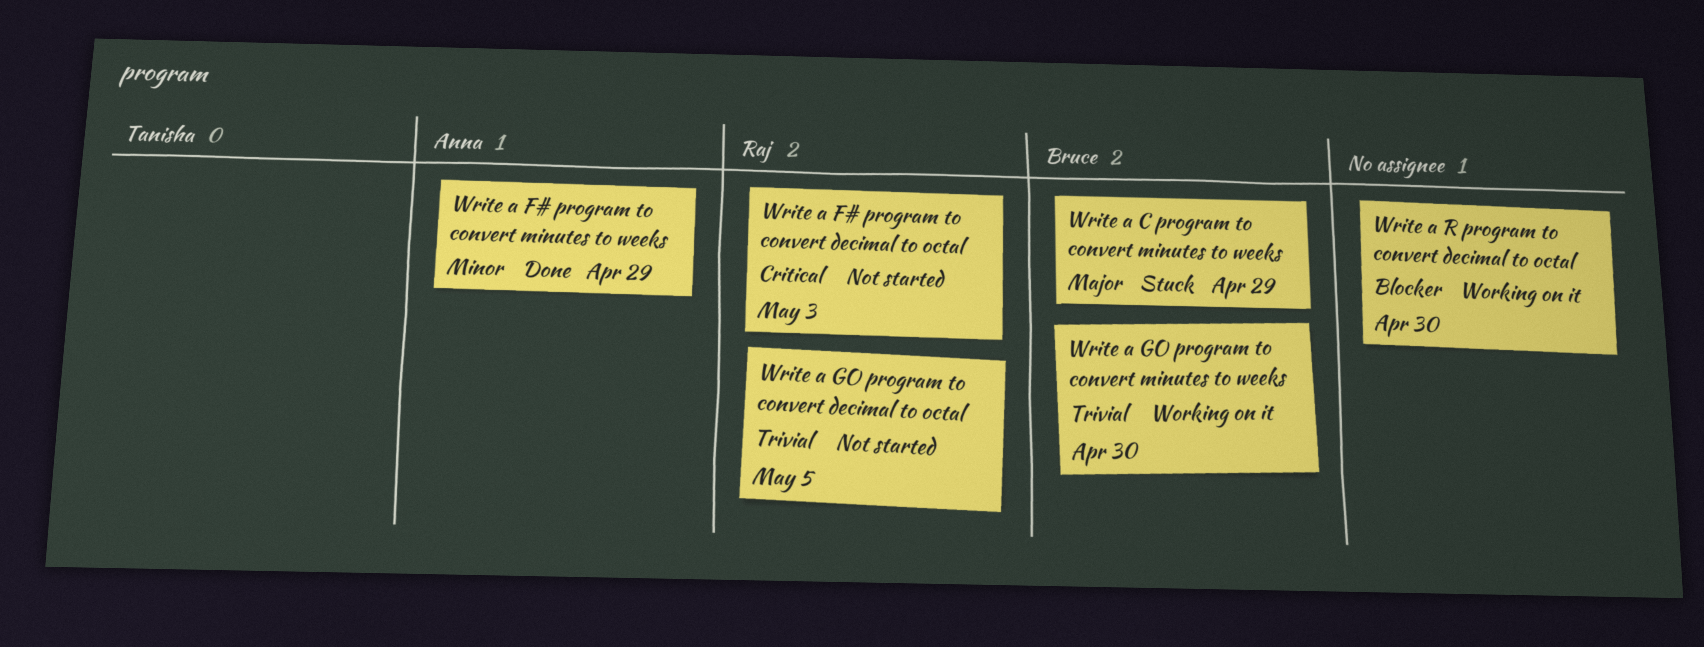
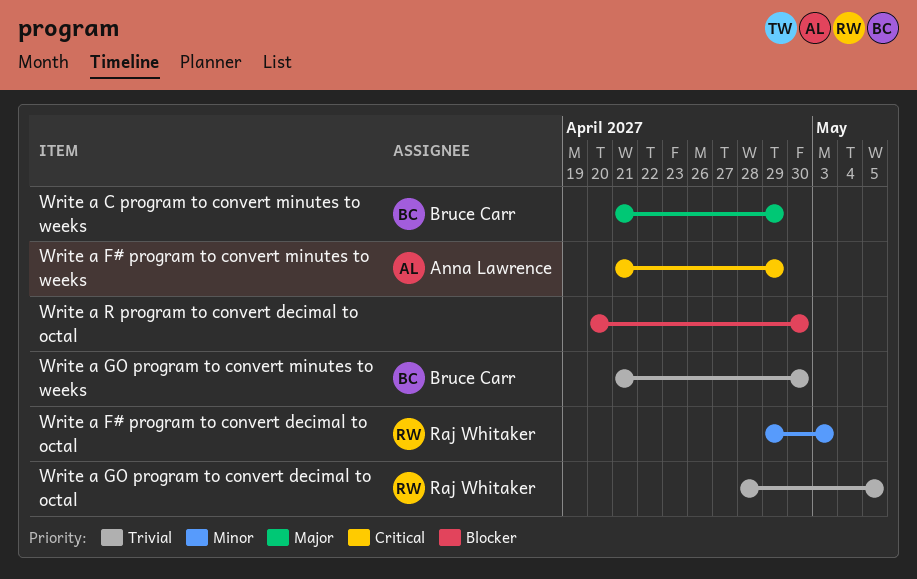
Write a F# program to convert decimal to octal, priority: Critical -> Minor
Write a F# program to convert minutes to weeks, priority: Minor -> Critical

